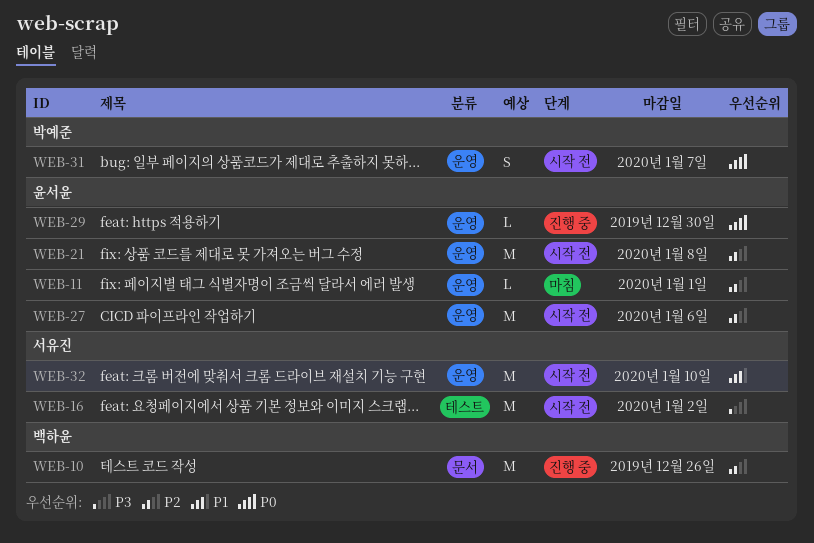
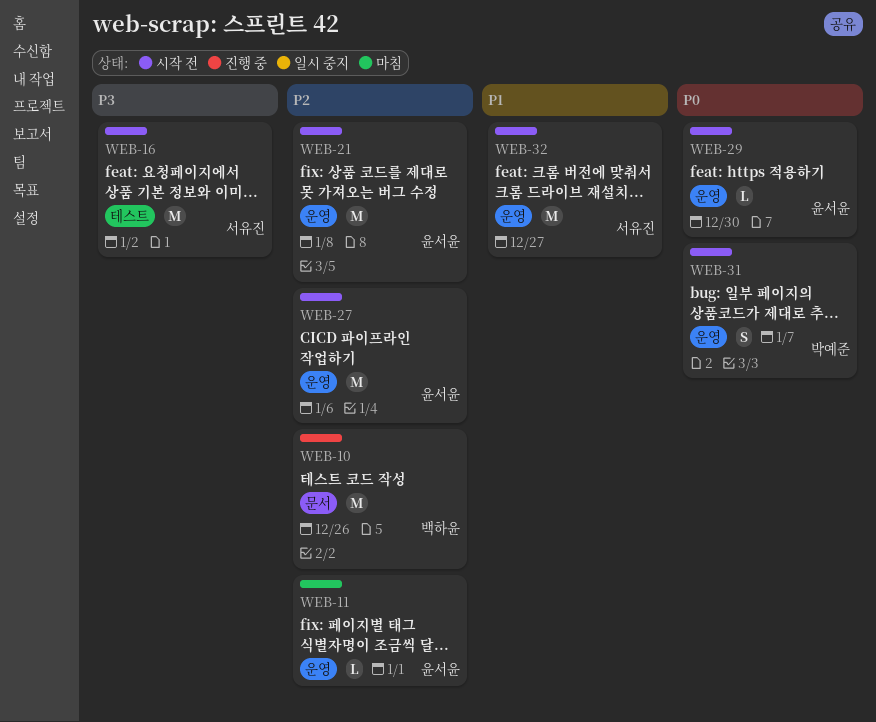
WEB-29, status: 진행 중 -> 시작 전
WEB-32, due: Jan 10 -> Dec 27

